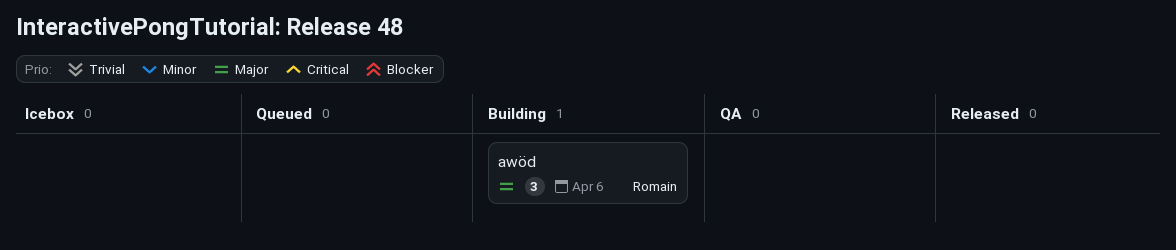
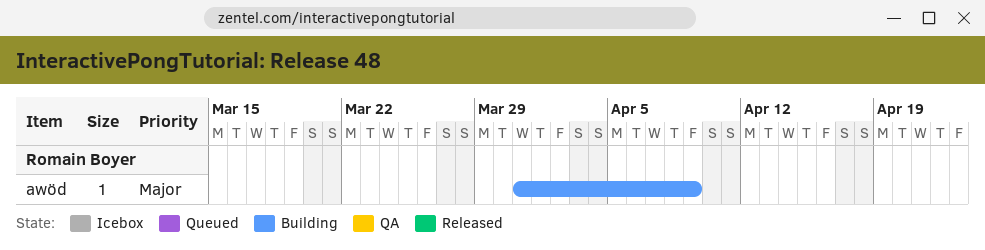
awöd, estimate: 3 -> 1
awöd, due: Apr 6 -> Apr 9

